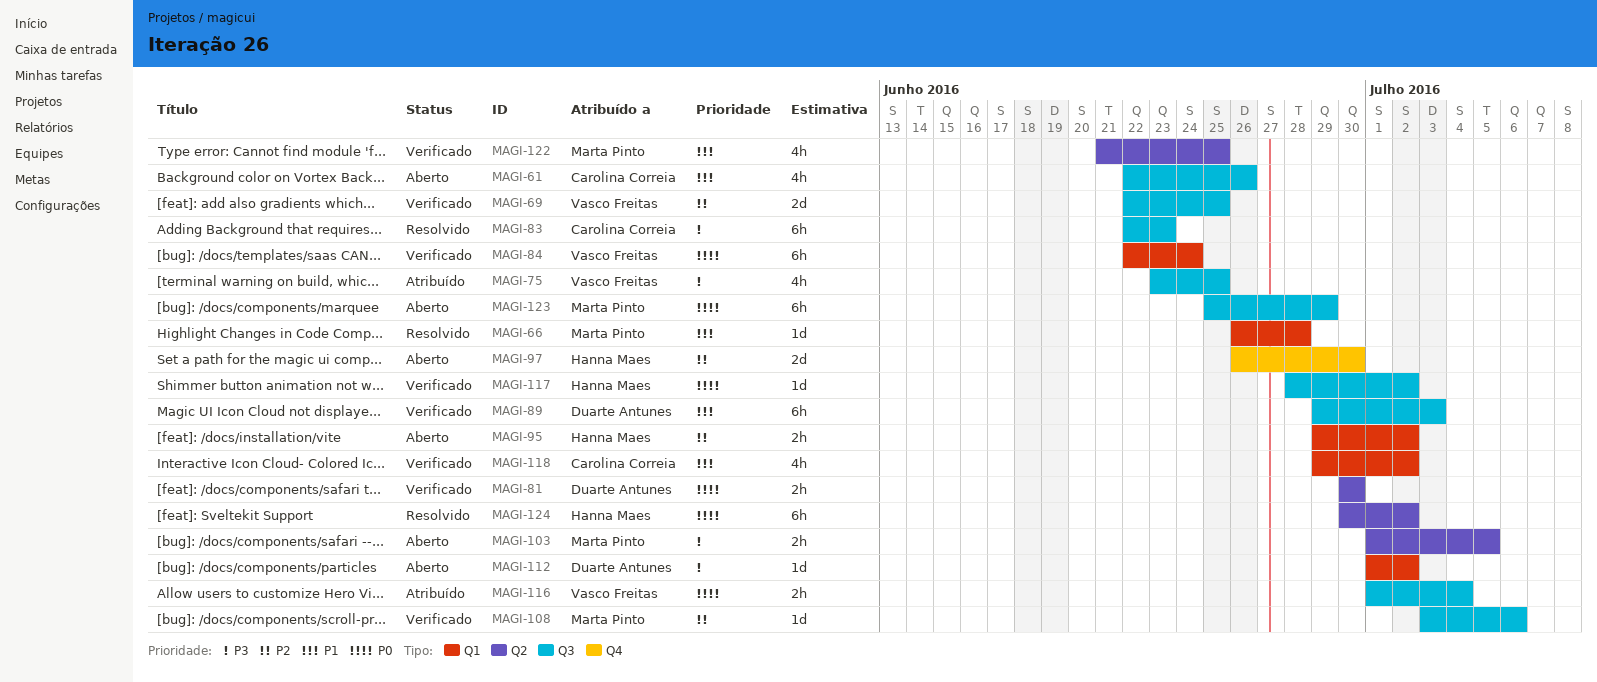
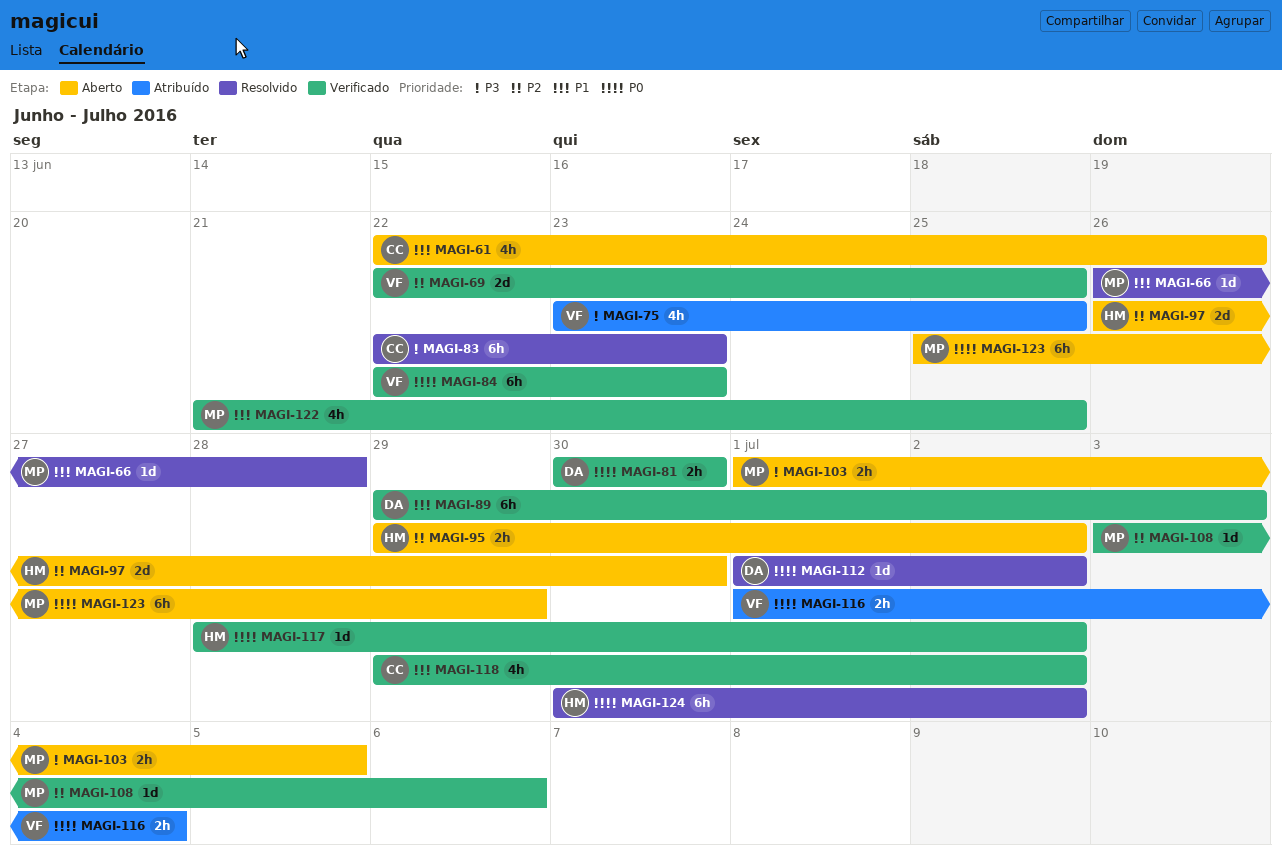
MAGI-84, due: Jun 24 -> Jun 23
MAGI-112, status: Aberto -> Resolvido
MAGI-112, priority: P3 -> P0

